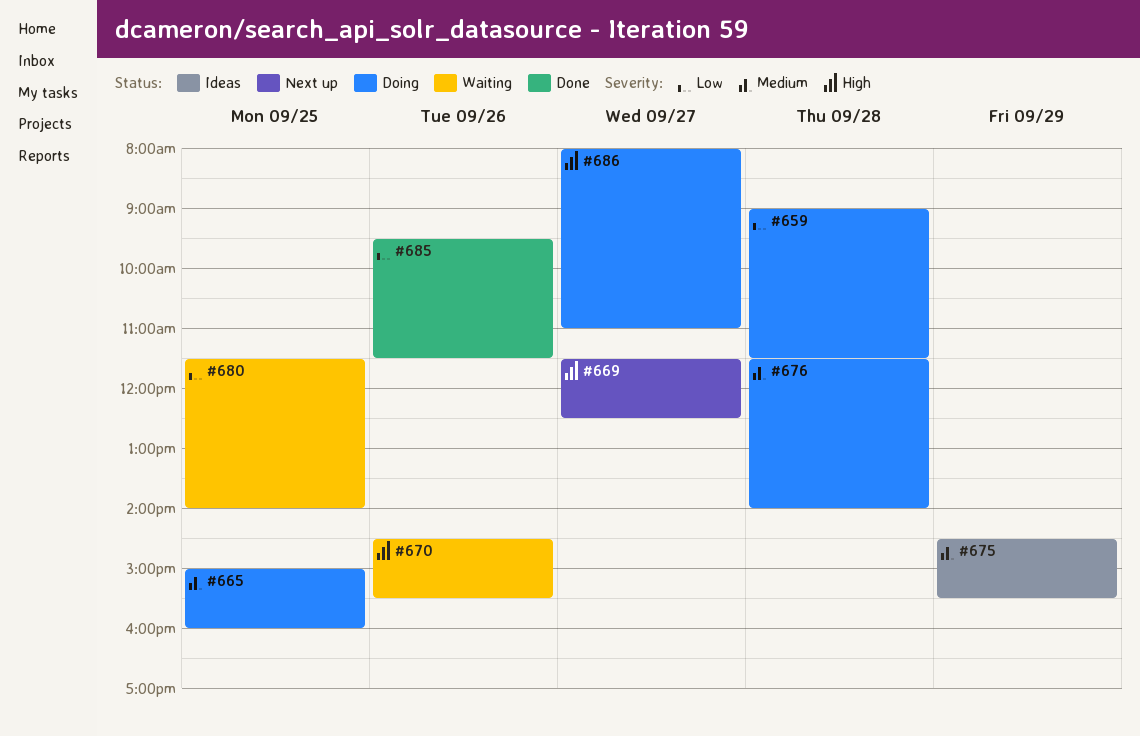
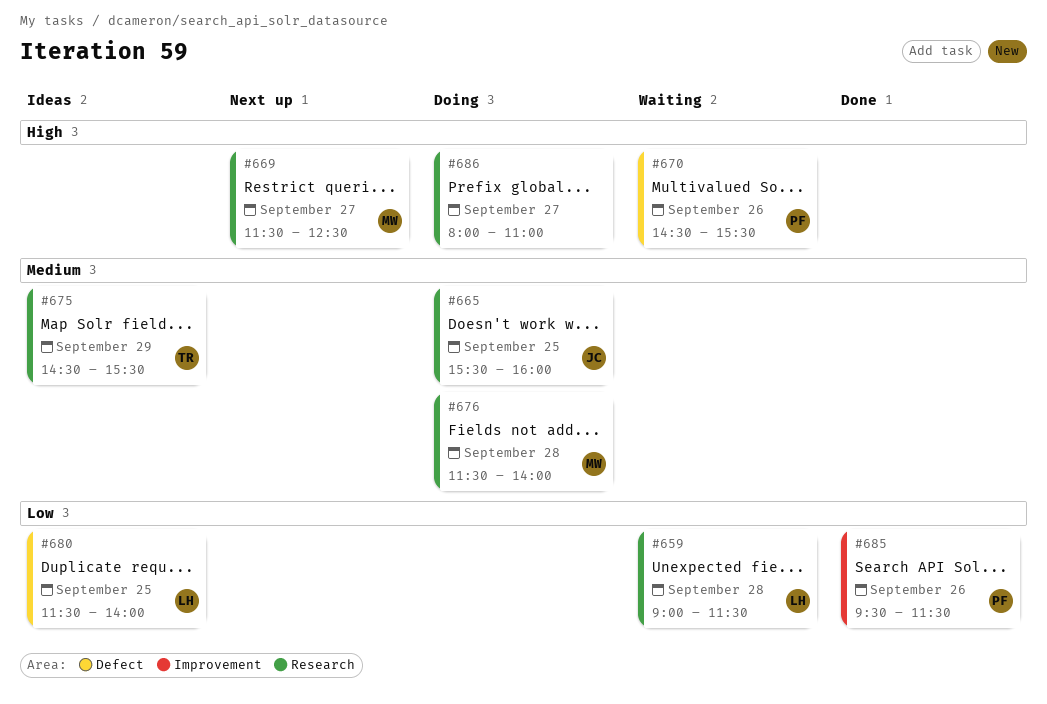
#659, status: Doing -> Waiting
#665, begins: 15:00 -> 15:30
#680, status: Waiting -> Ideas

